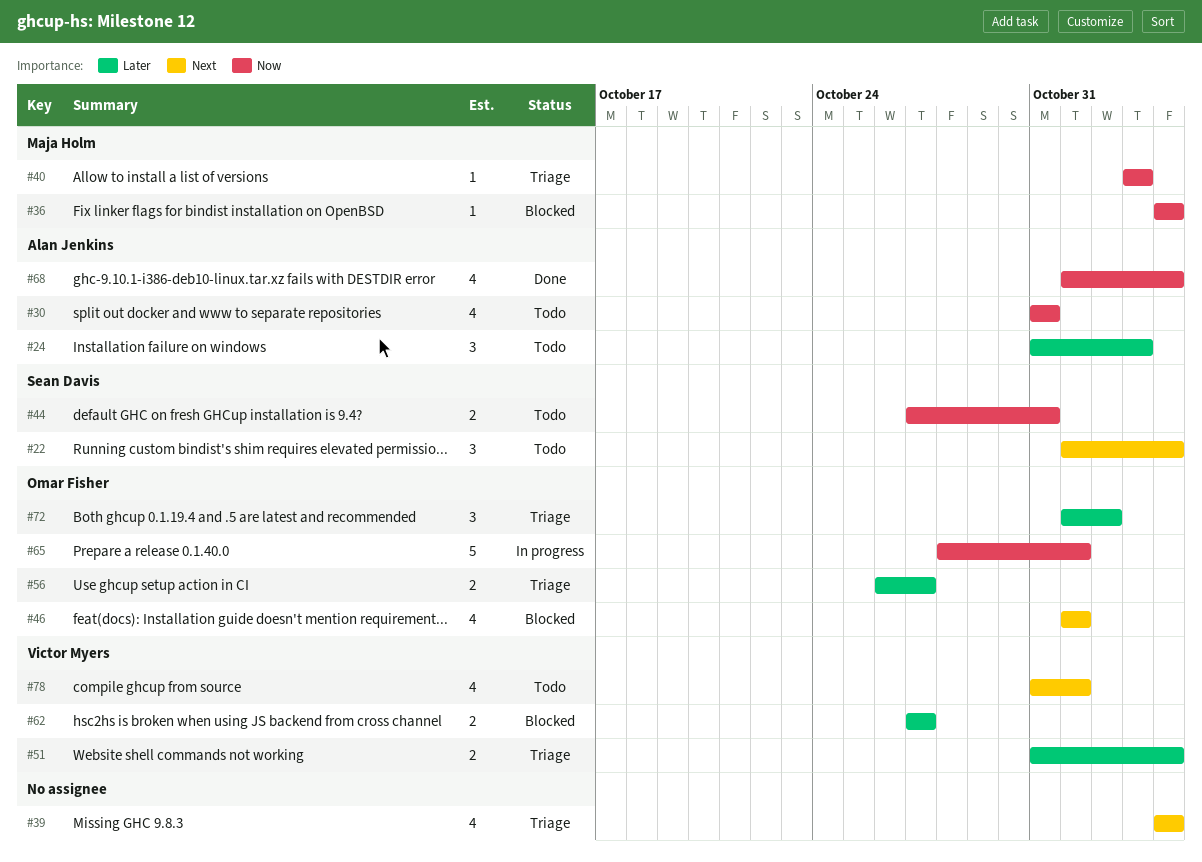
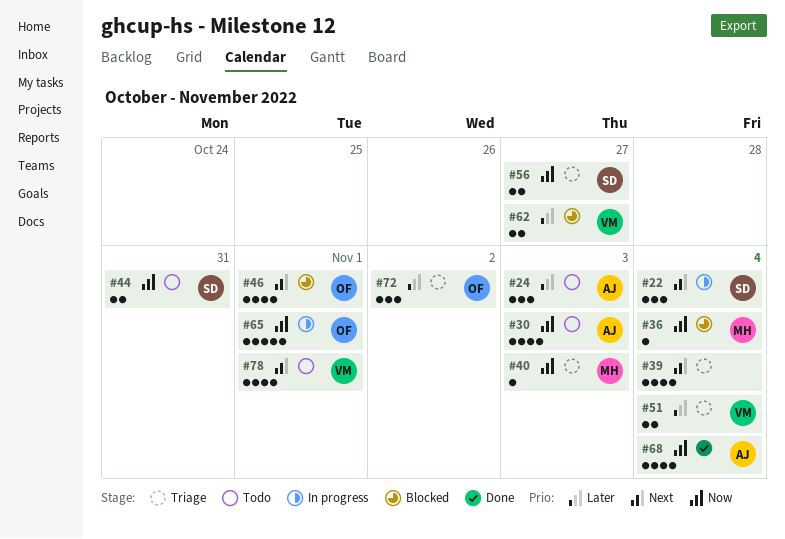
#22, status: Todo -> In progress
#30, due: Oct 31 -> Nov 3
#56, owner: Omar Fisher -> Sean Davis
#56, priority: Later -> Now

